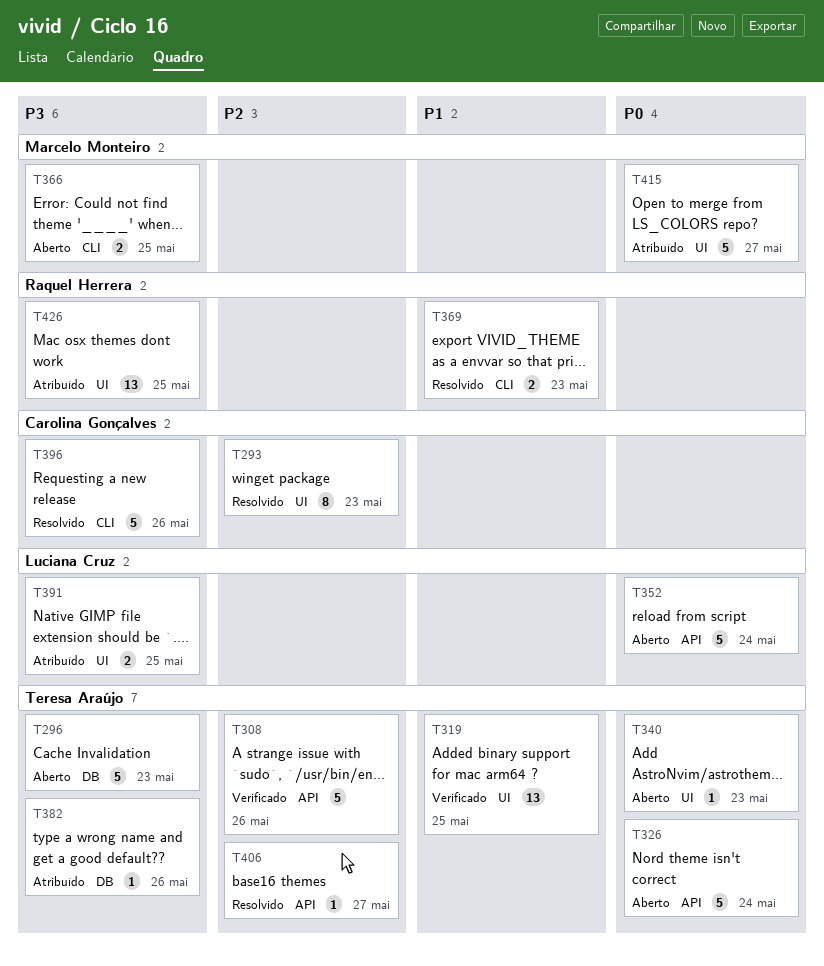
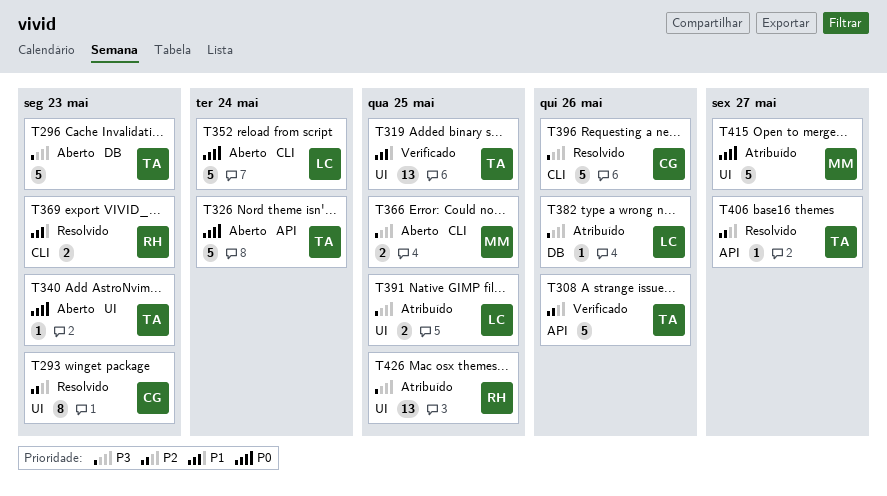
T352, label: API -> CLI
T382, owner: Teresa Araújo -> Luciana Cruz

